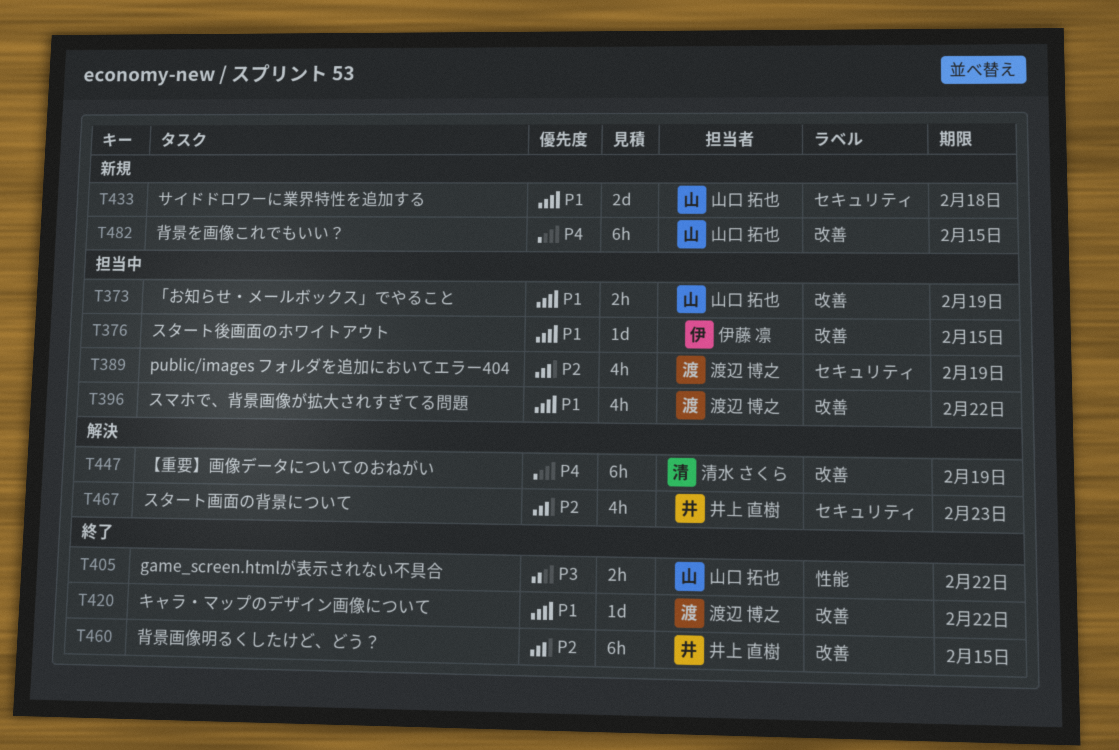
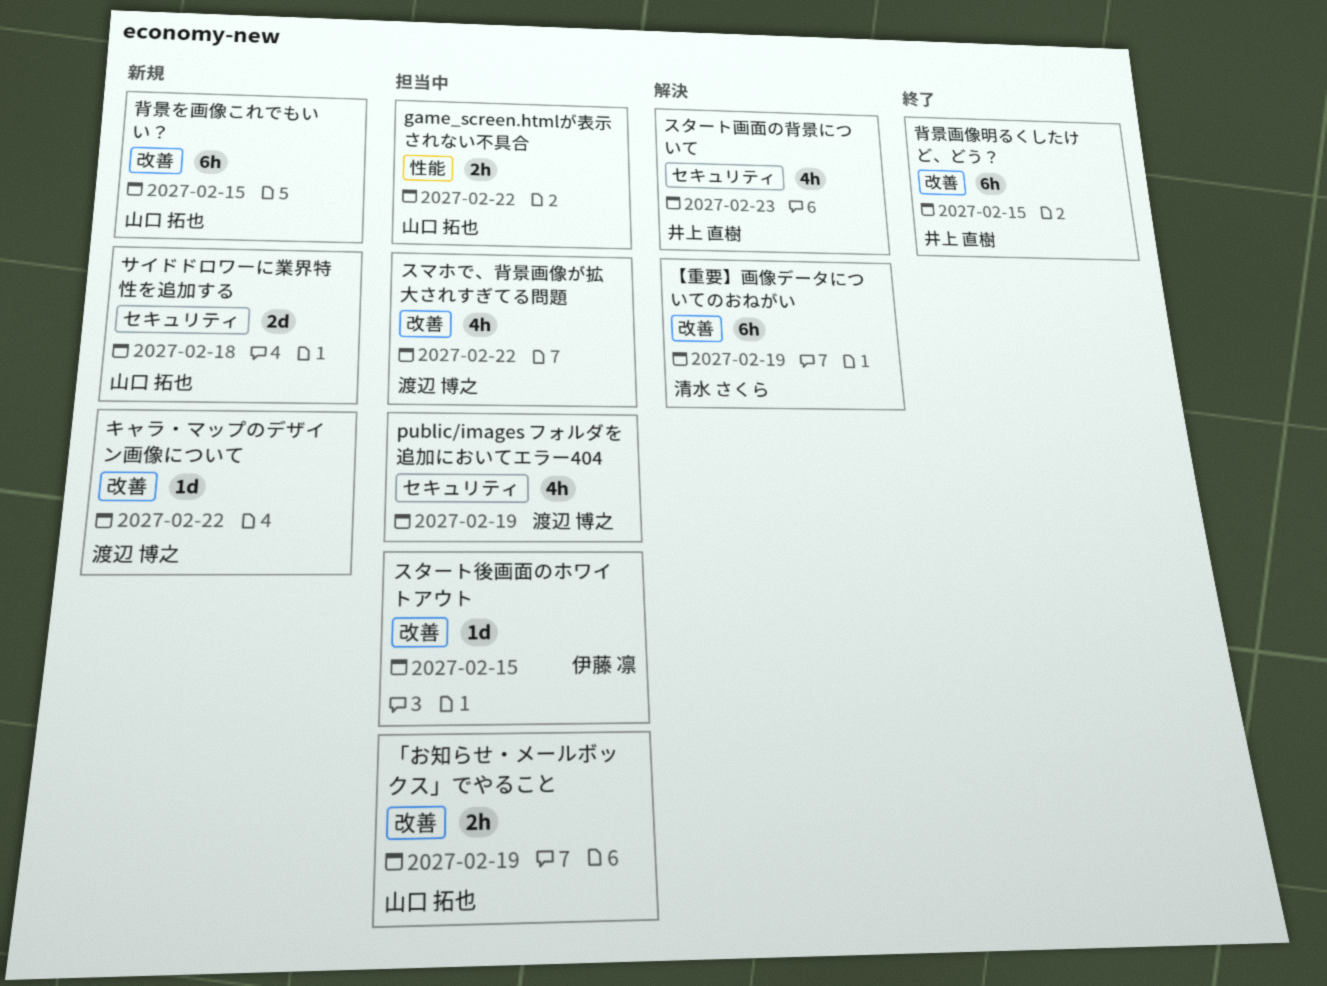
game_screen.htmlが表示されない不具合, status: 終了 -> 担当中
キャラ・マップのデザイン画像について, status: 終了 -> 新規

